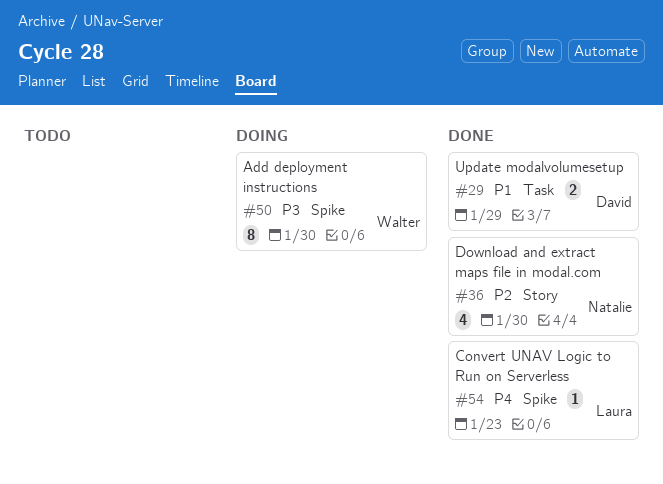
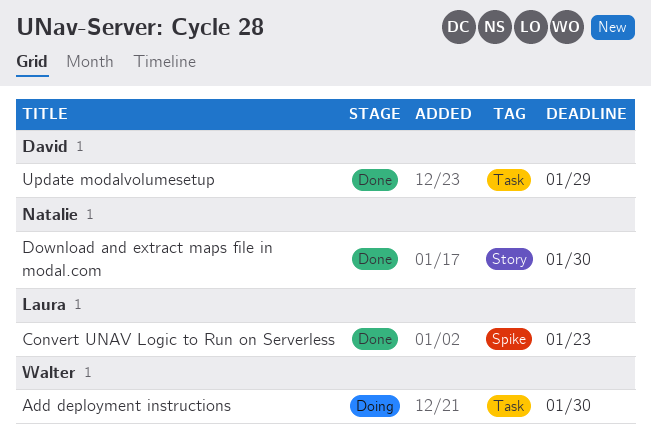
Add deployment instructions, label: Spike -> Task

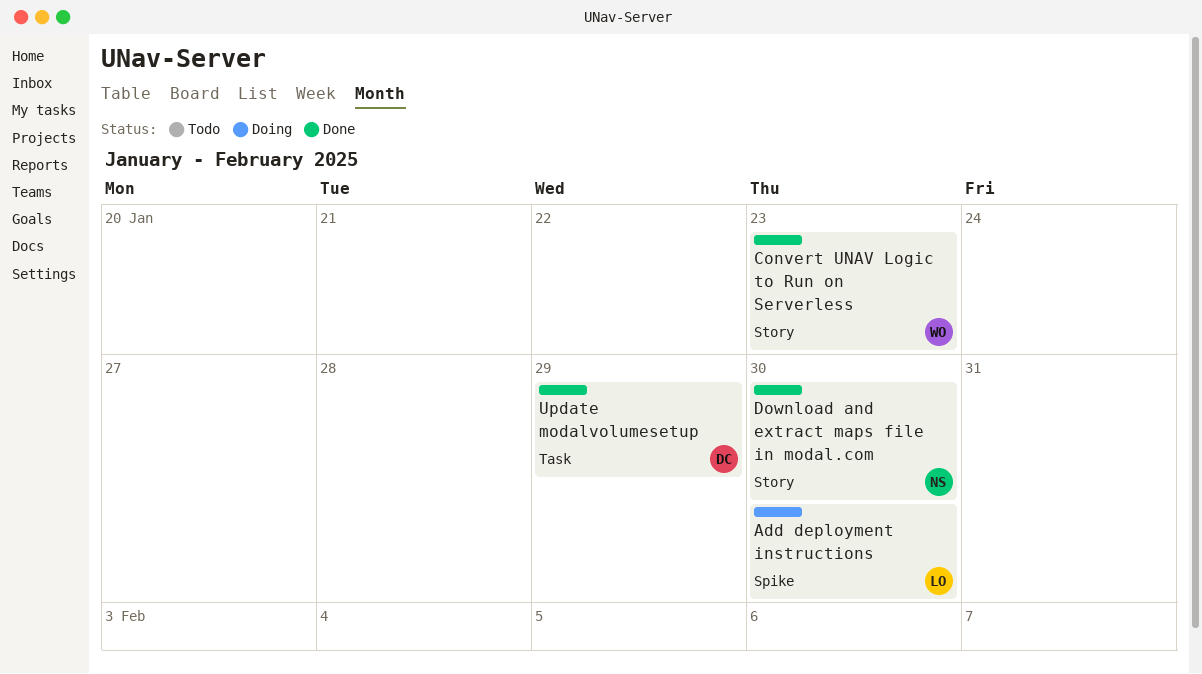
Add deployment instructions, owner: Walter -> Laura
Add deployment instructions, label: Task -> Spike
Convert UNAV Logic to Run on Serverless, owner: Laura -> Walter
Convert UNAV Logic to Run on Serverless, label: Spike -> Story

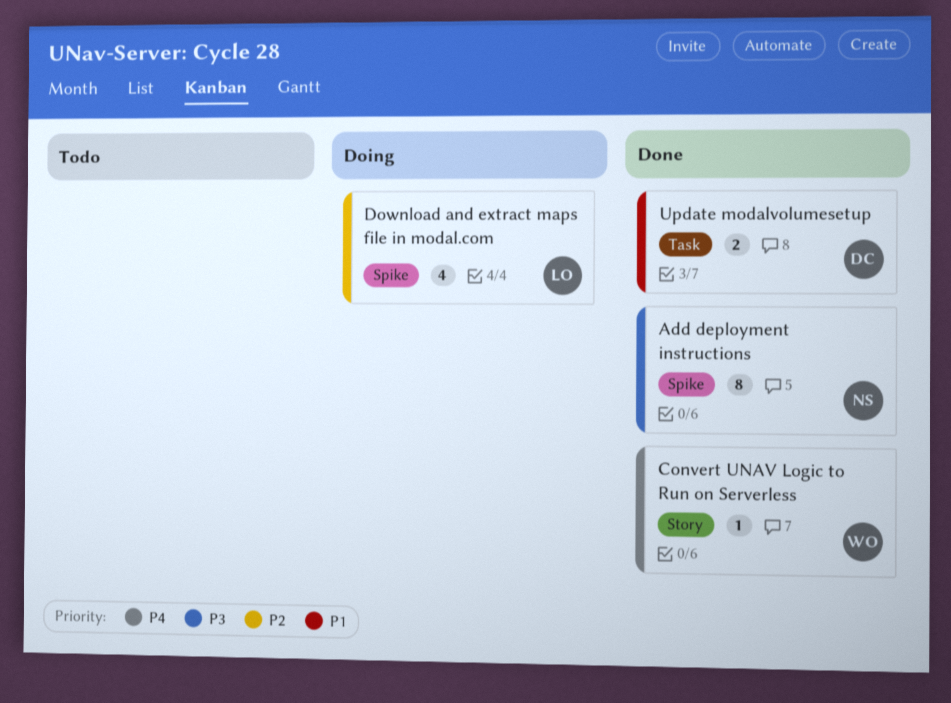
Add deployment instructions, status: Doing -> Done
Add deployment instructions, owner: LO -> NS
Download and extract maps file in modal.com, status: Done -> Doing
Download and extract maps file in modal.com, owner: NS -> LO
Download and extract maps file in modal.com, label: Story -> Spike

